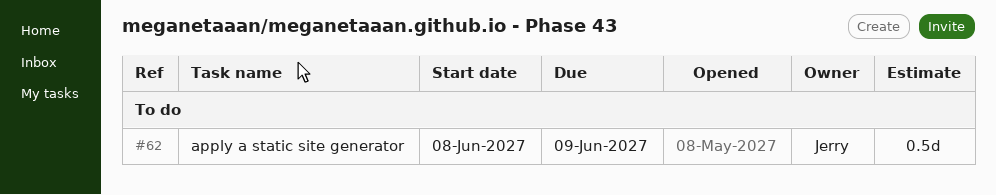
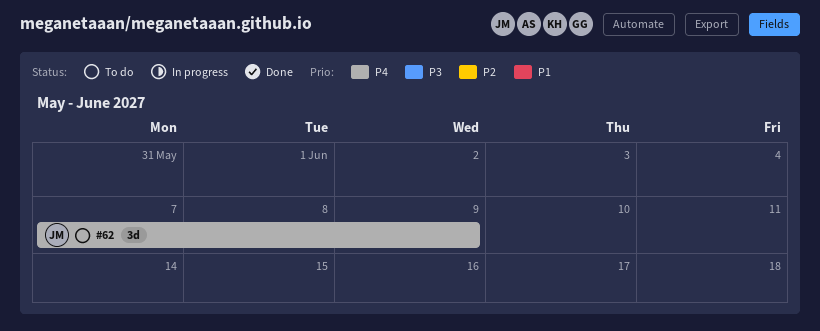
#62, estimate: 0.5d -> 3d
#62, start: Jun 8 -> Jun 7

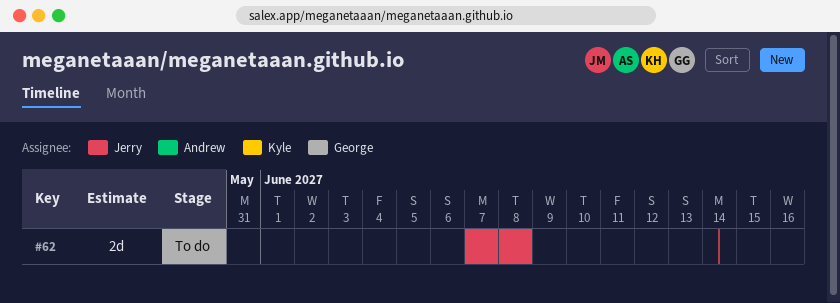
#62, estimate: 3d -> 2d
#62, due: Jun 9 -> Jun 8

